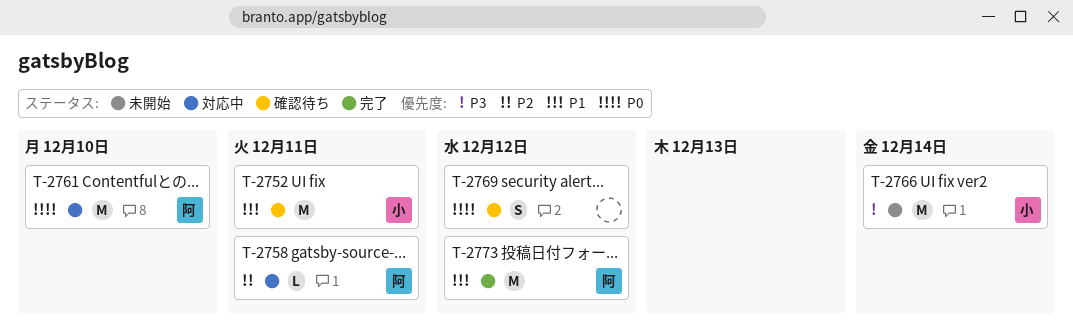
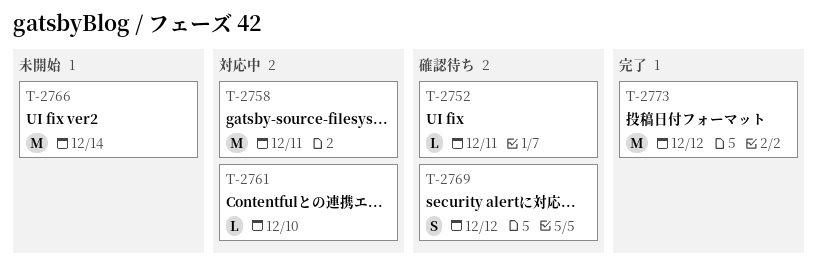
T-2752, estimate: M -> L
T-2758, estimate: L -> M
T-2761, estimate: M -> L

